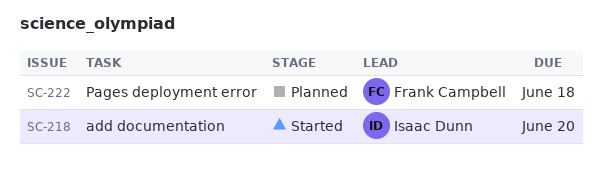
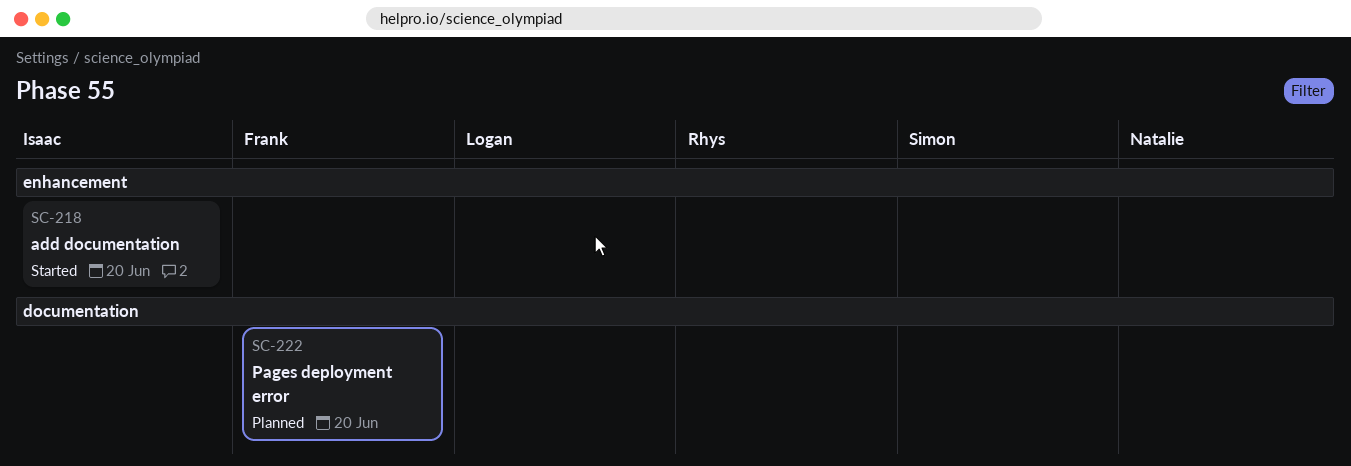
SC-222, due: Jun 18 -> Jun 20

